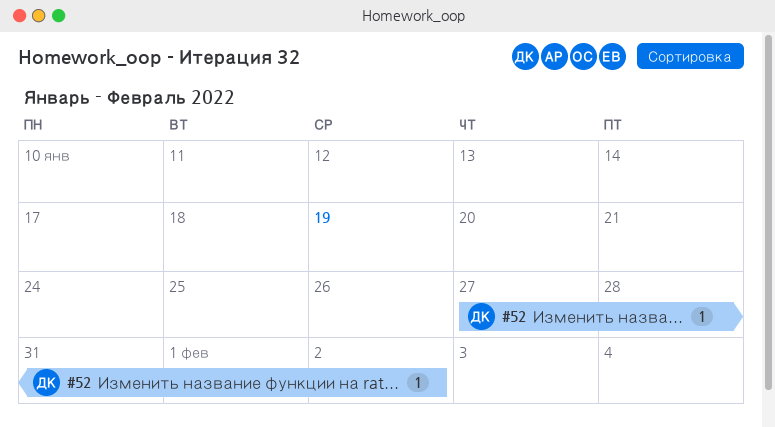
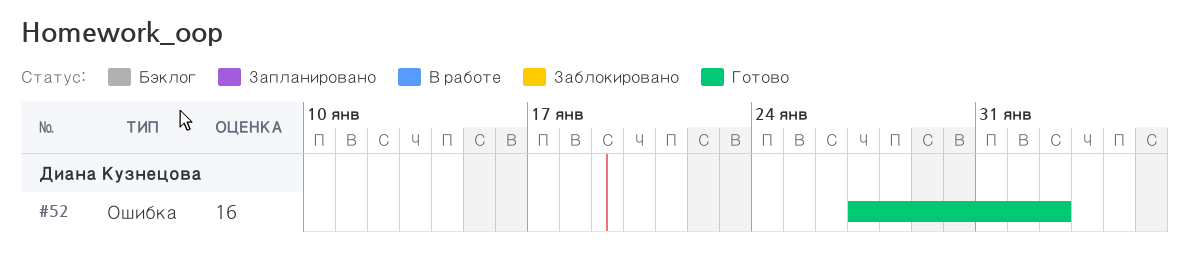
#52, estimate: 1 -> 16

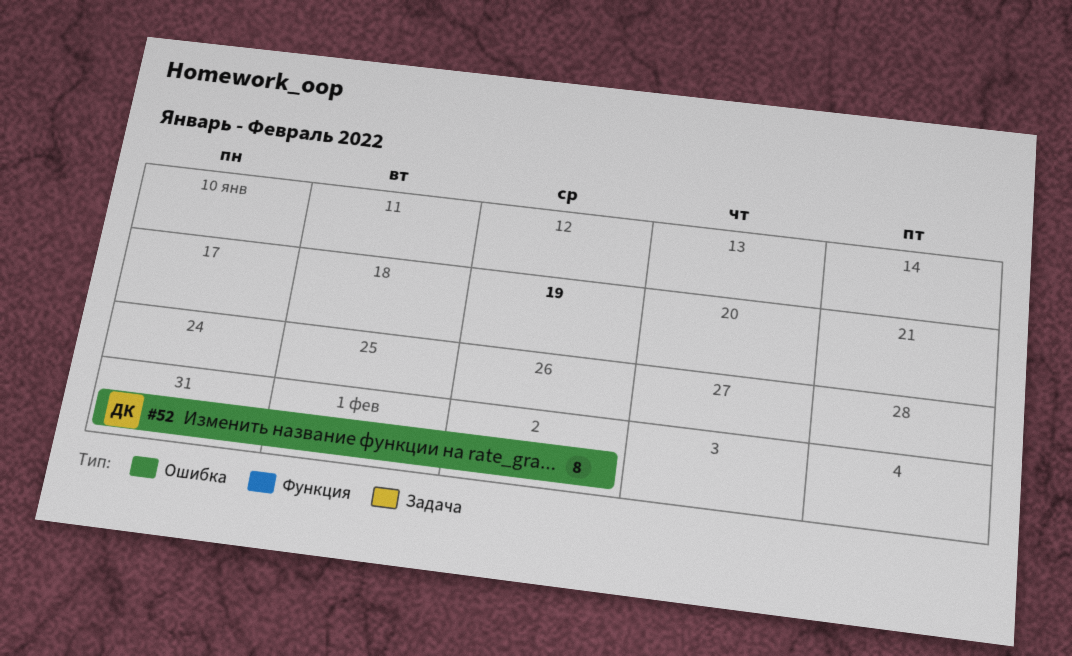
#52, estimate: 16 -> 8
#52, start: Jan 27 -> Jan 31

